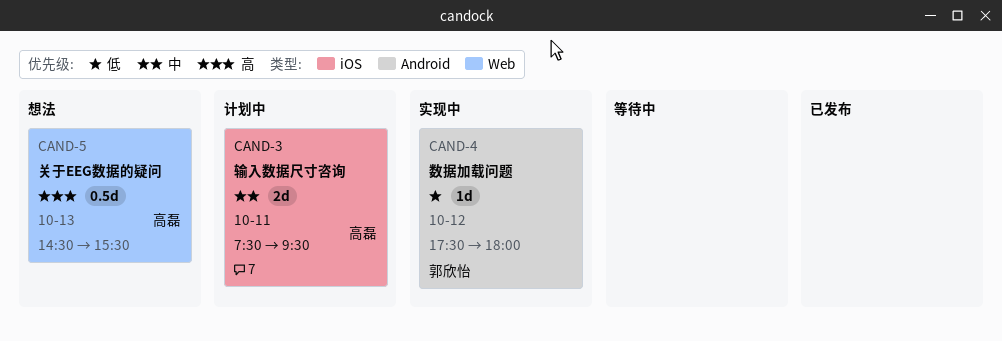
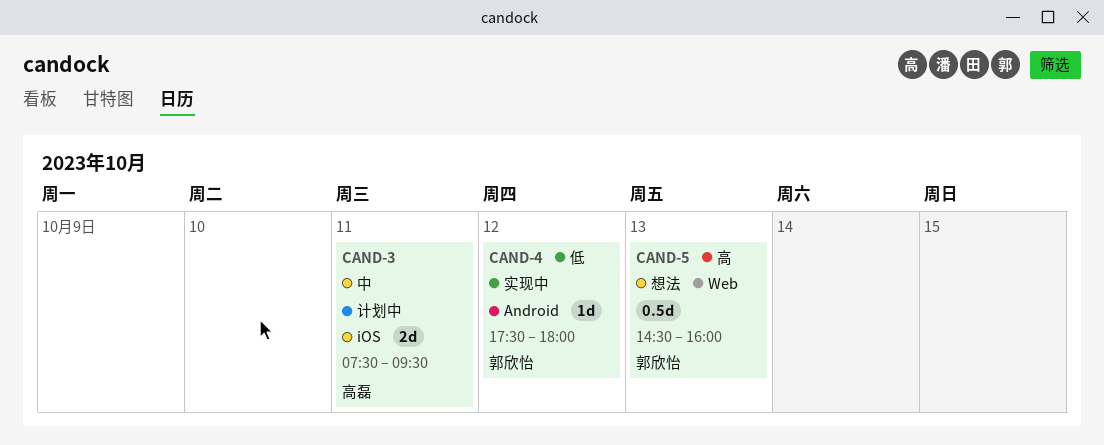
CAND-5, owner: 高磊 -> 郭欣怡
CAND-5, ends: 15:30 -> 16:00

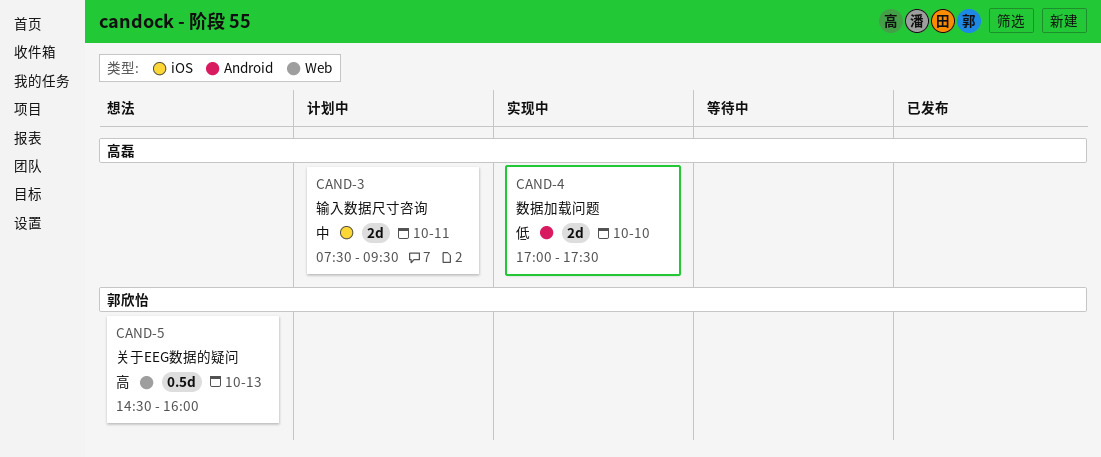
CAND-4, owner: 郭欣怡 -> 高磊
CAND-4, estimate: 1d -> 2d
CAND-4, day: Oct 12 -> Oct 10
CAND-4, begins: 17:30 -> 17:00
CAND-4, ends: 18:00 -> 17:30

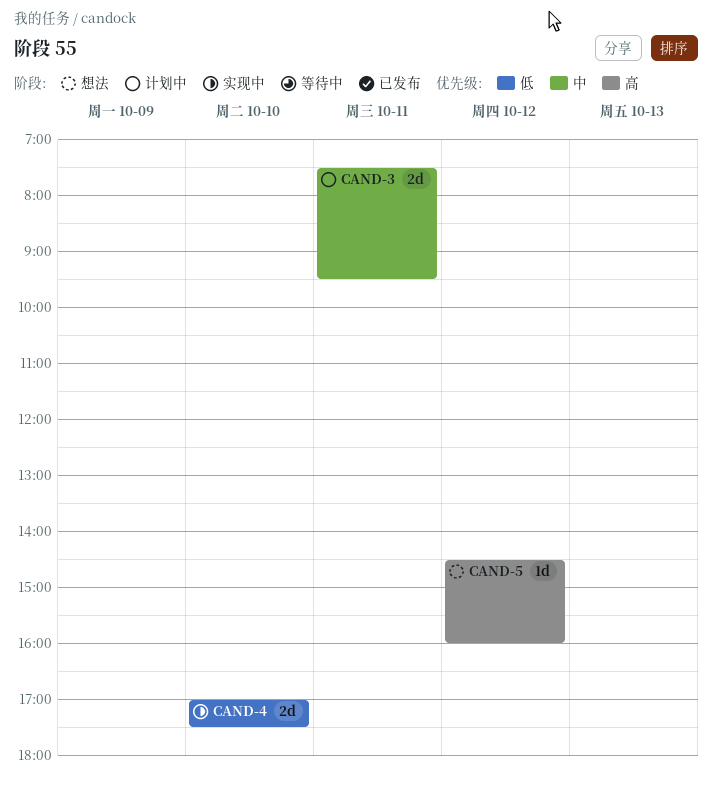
CAND-5, estimate: 0.5d -> 1d
CAND-5, day: Oct 13 -> Oct 12

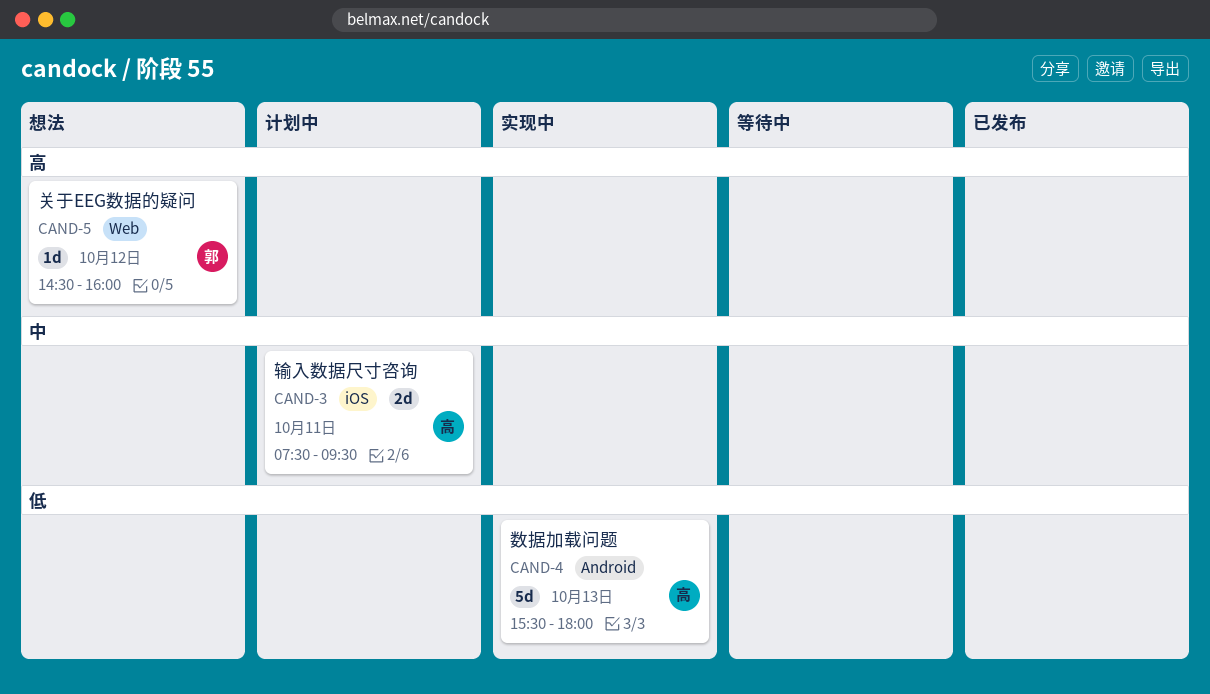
CAND-4, estimate: 2d -> 5d
CAND-4, day: Oct 10 -> Oct 13
CAND-4, begins: 17:00 -> 15:30
CAND-4, ends: 17:30 -> 18:00

